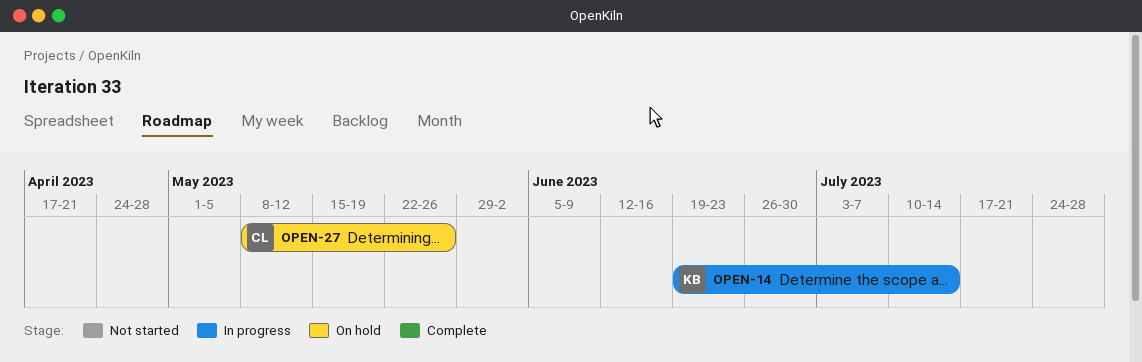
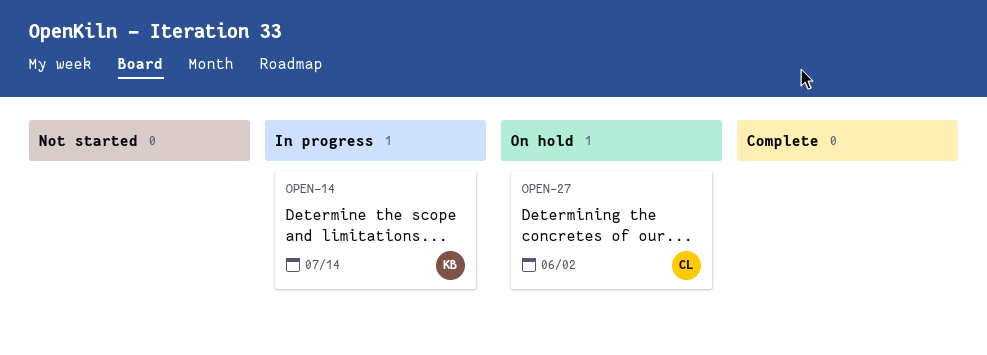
OPEN-27, due: May 26 -> Jun 2

